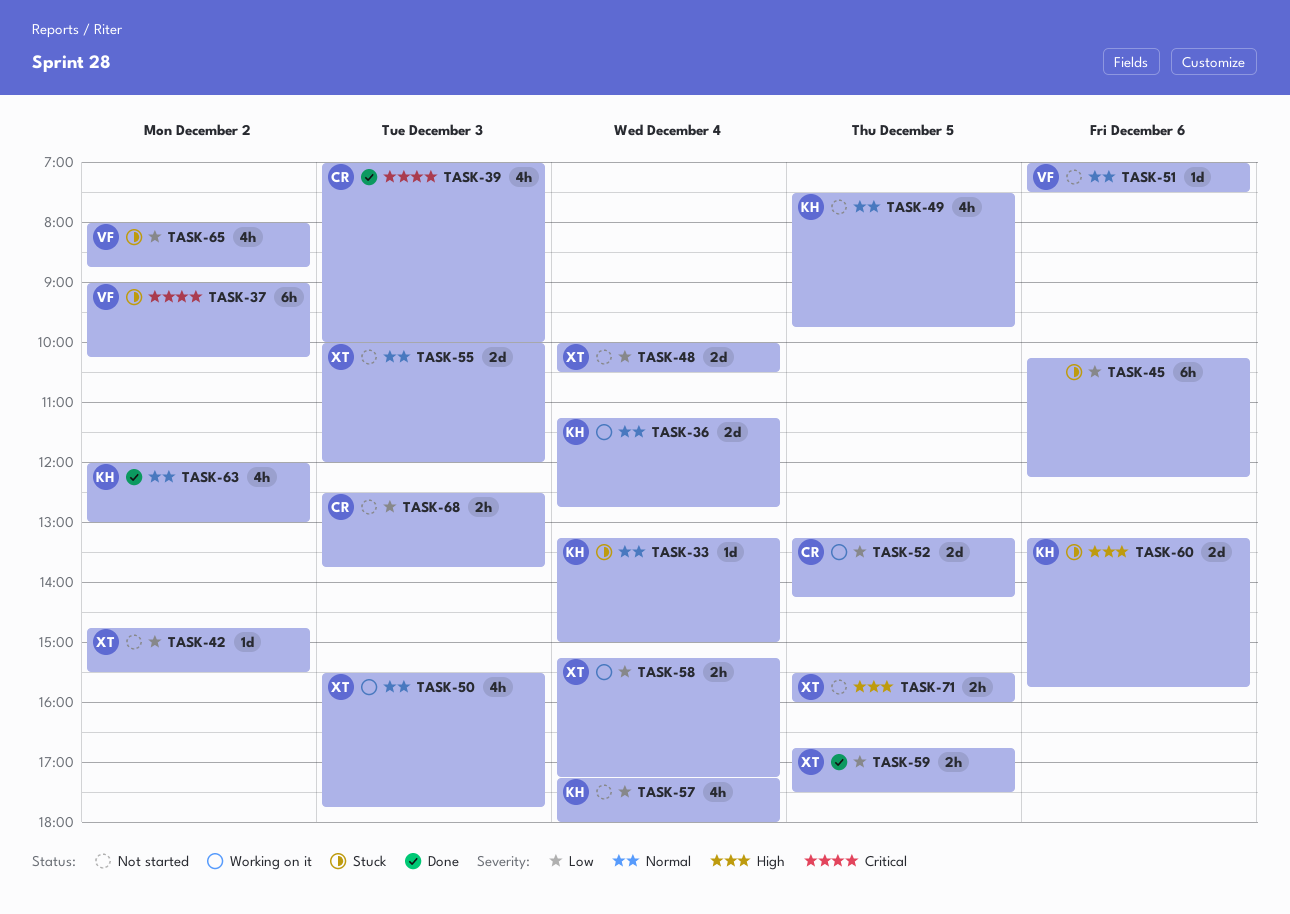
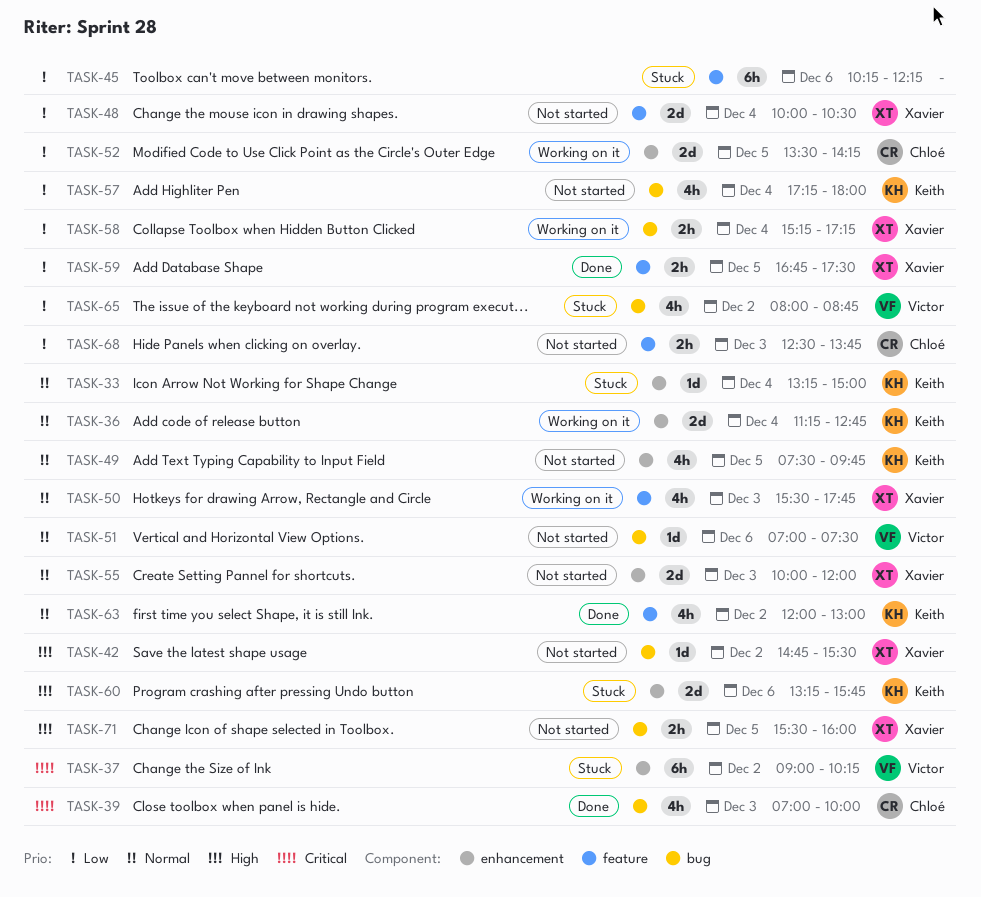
TASK-42, priority: Low -> High
TASK-52, begins: 13:15 -> 13:30

